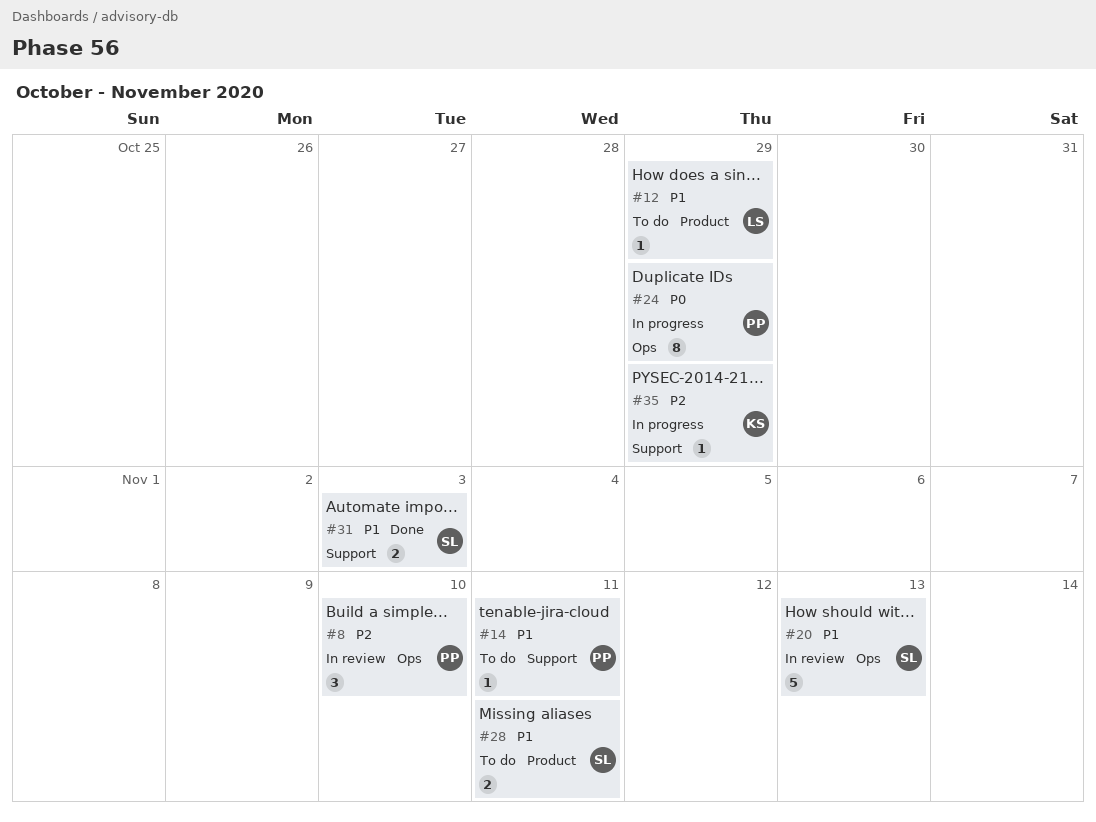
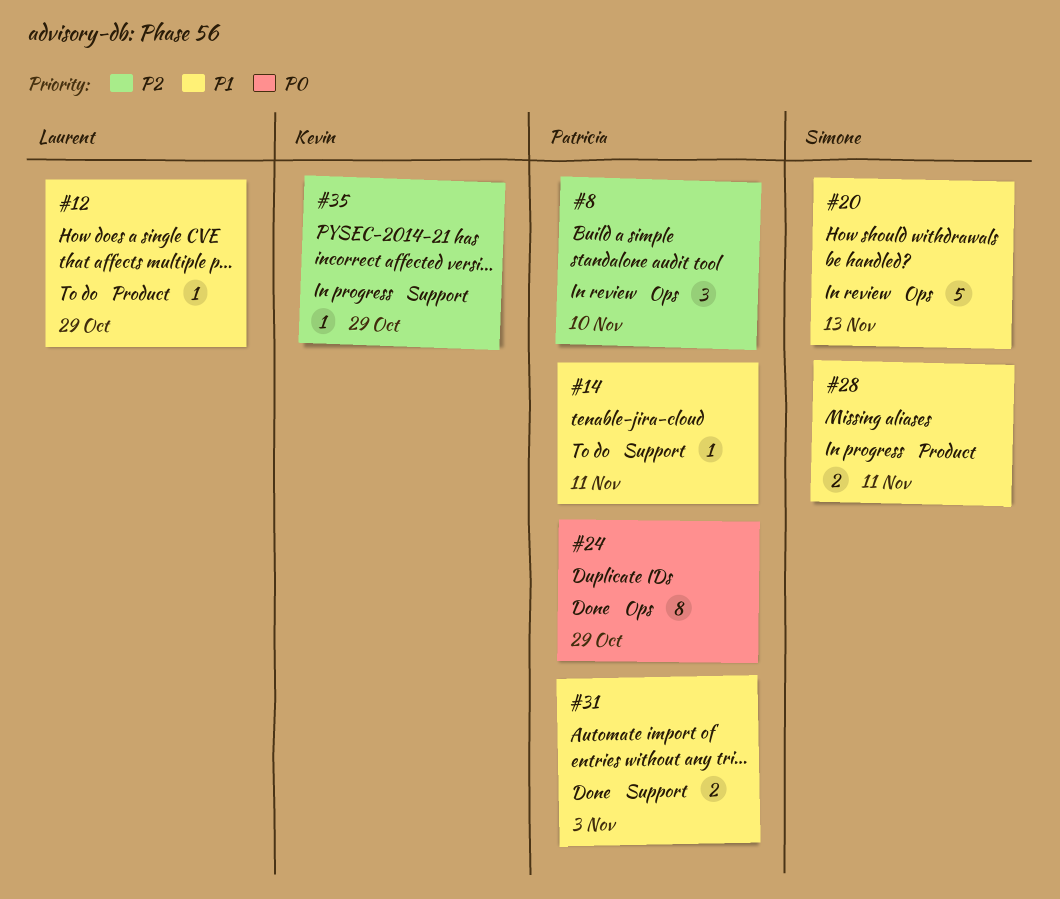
#24, status: In progress -> Done
#28, status: To do -> In progress
#31, owner: Simone -> Patricia

